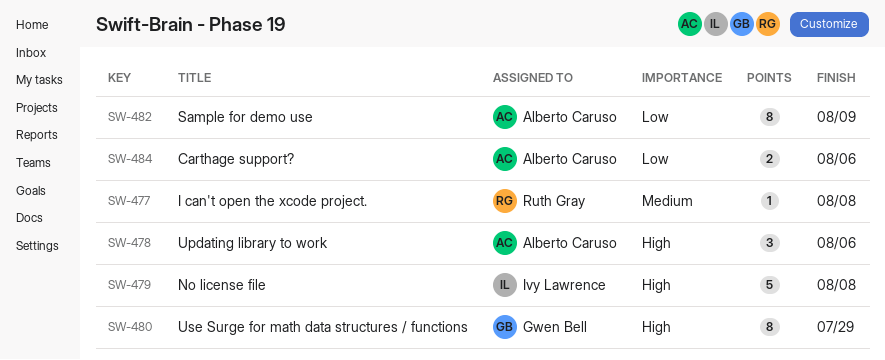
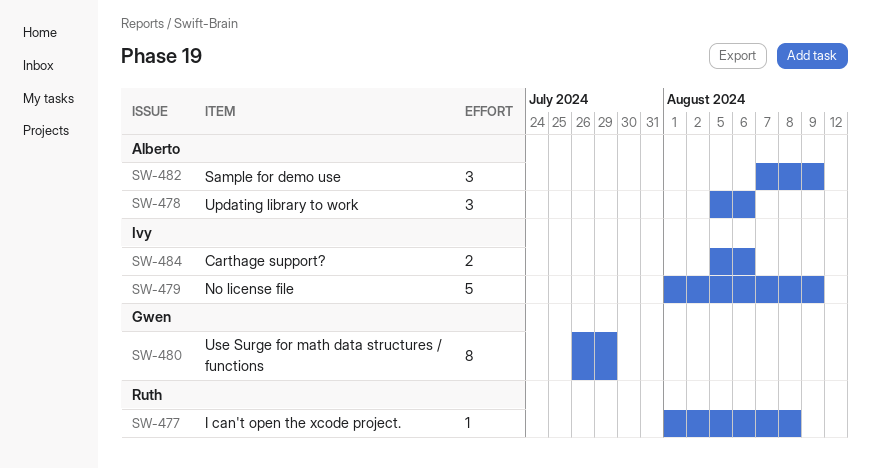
SW-479, due: Aug 8 -> Aug 9
SW-482, estimate: 8 -> 3
SW-484, owner: Alberto Caruso -> Ivy Lawrence

